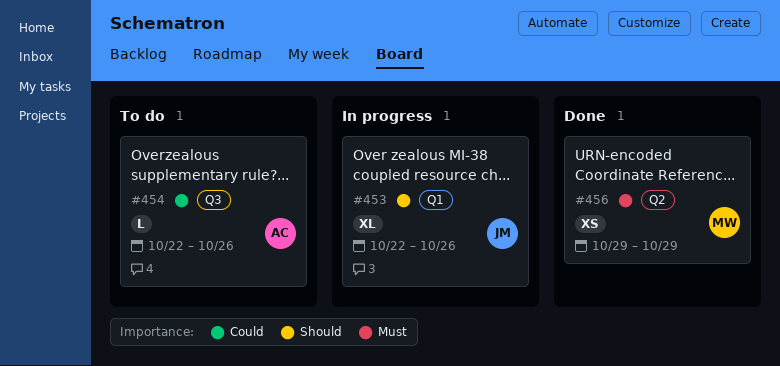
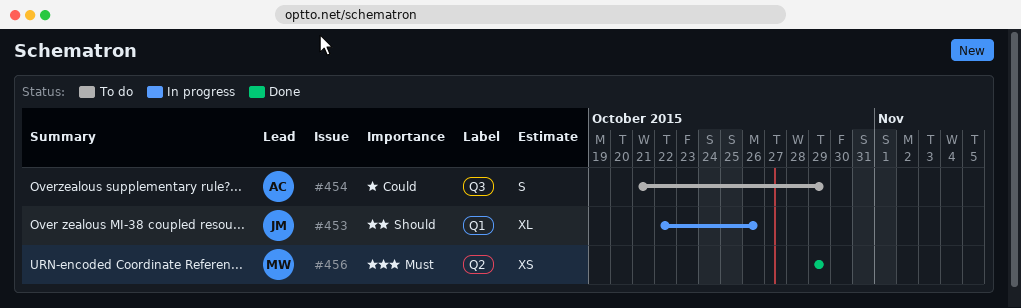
#454, estimate: L -> S
#454, start: Oct 22 -> Oct 21
#454, due: Oct 26 -> Oct 29

